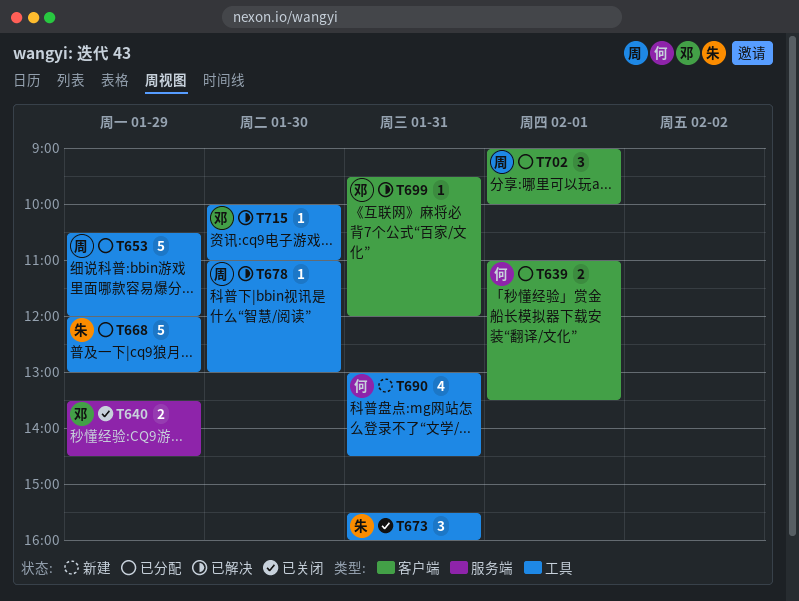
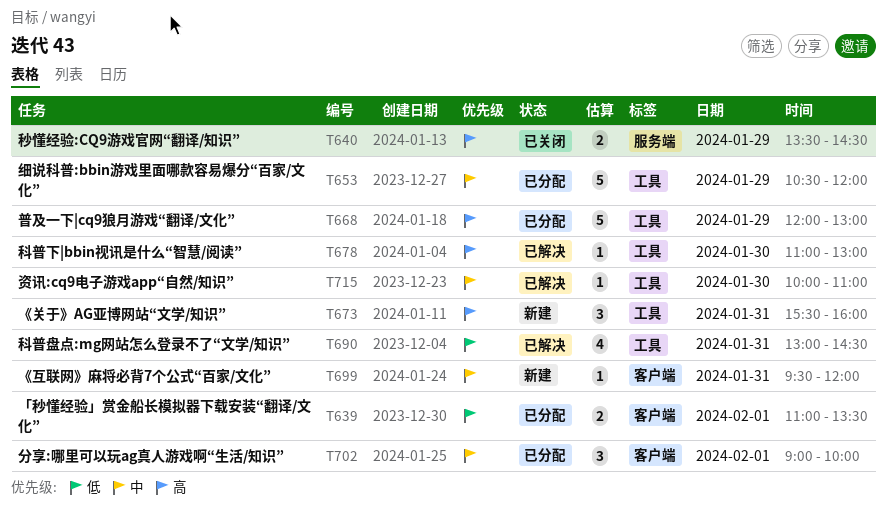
T673, status: 已关闭 -> 新建
T690, status: 新建 -> 已解决
T699, status: 已解决 -> 新建

